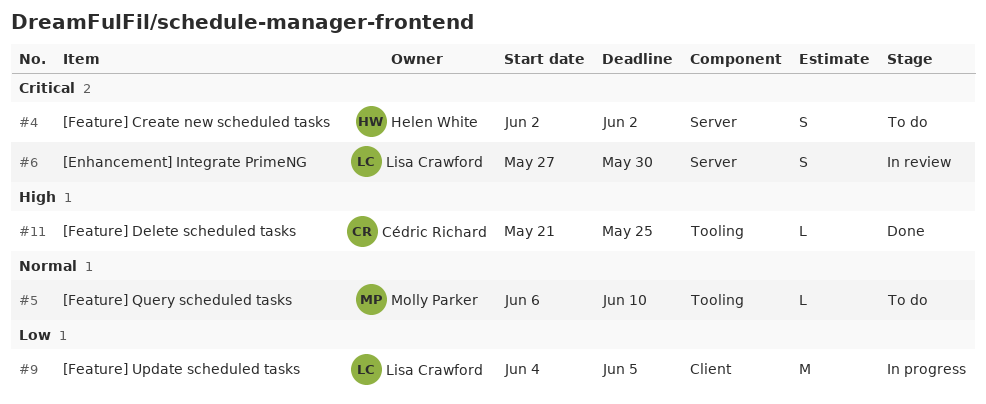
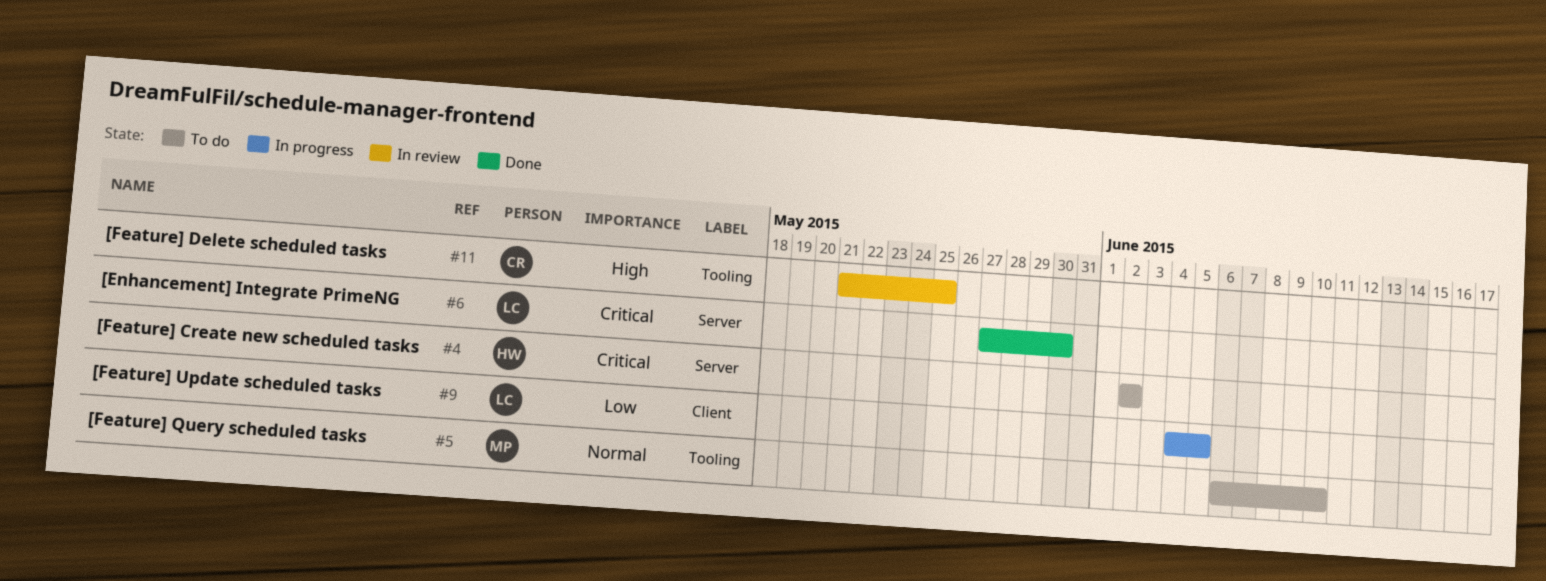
#6, status: In review -> Done
#11, status: Done -> In review

